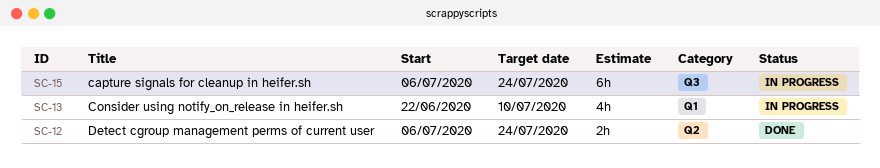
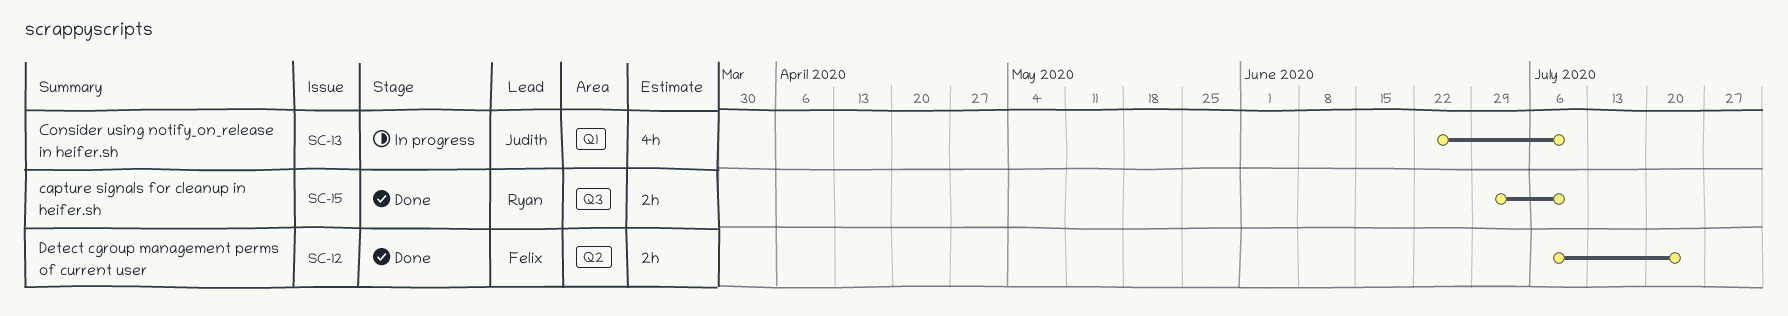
SC-15, status: In progress -> Done
SC-15, estimate: 6h -> 2h
SC-15, start: Jul 6 -> Jun 29
SC-15, due: Jul 24 -> Jul 10

